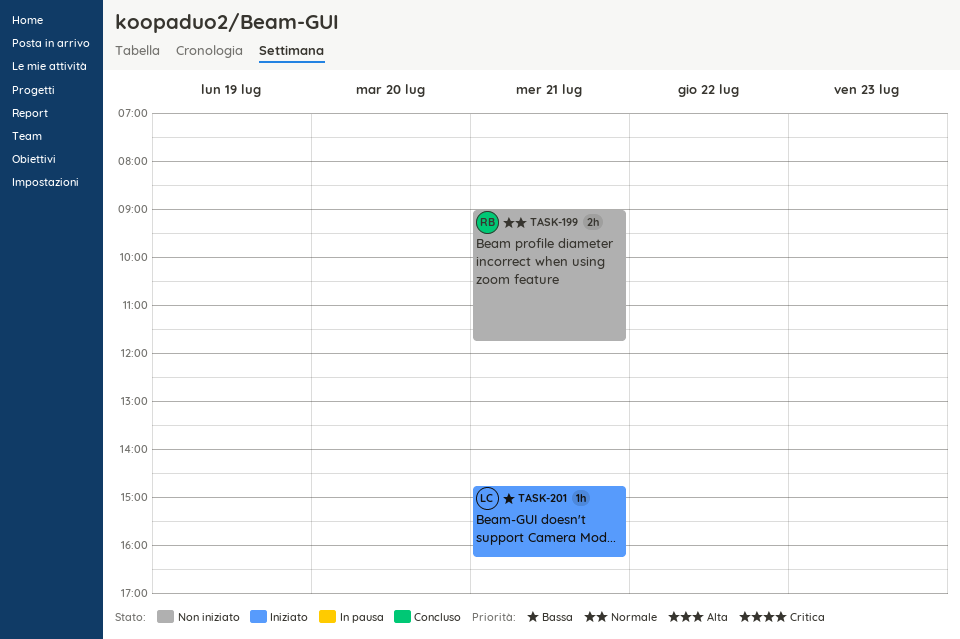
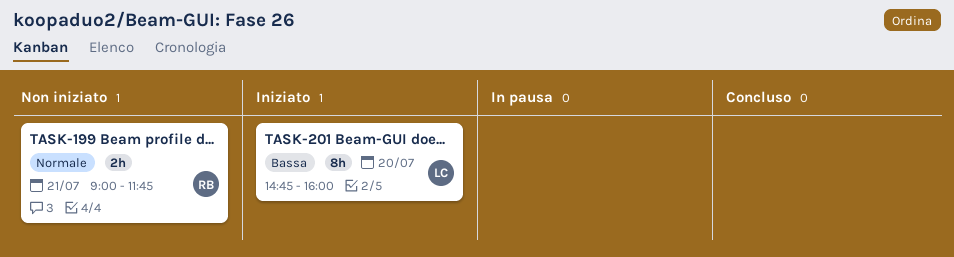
TASK-201, estimate: 1h -> 8h
TASK-201, day: Jul 21 -> Jul 20
TASK-201, ends: 16:15 -> 16:00

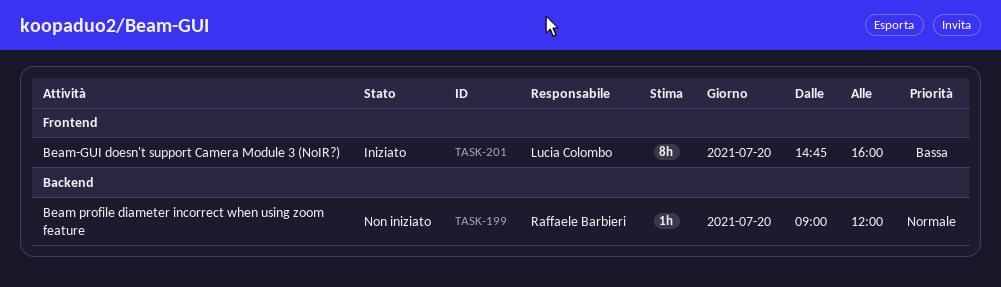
TASK-199, estimate: 2h -> 1h
TASK-199, day: Jul 21 -> Jul 20
TASK-199, ends: 11:45 -> 12:00

